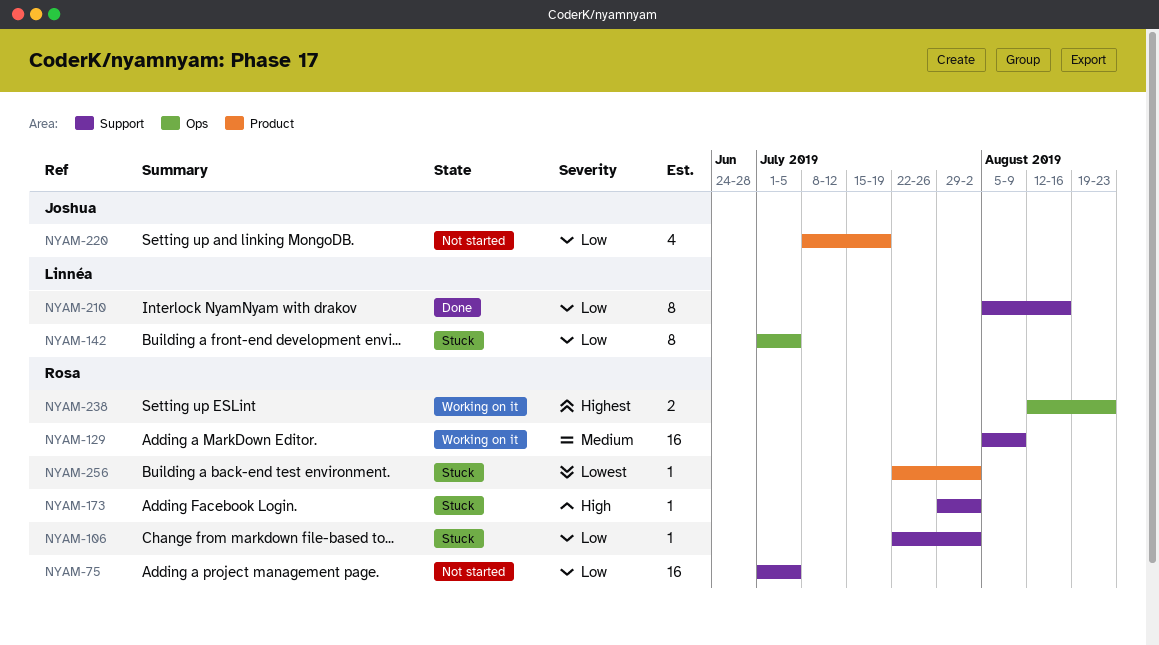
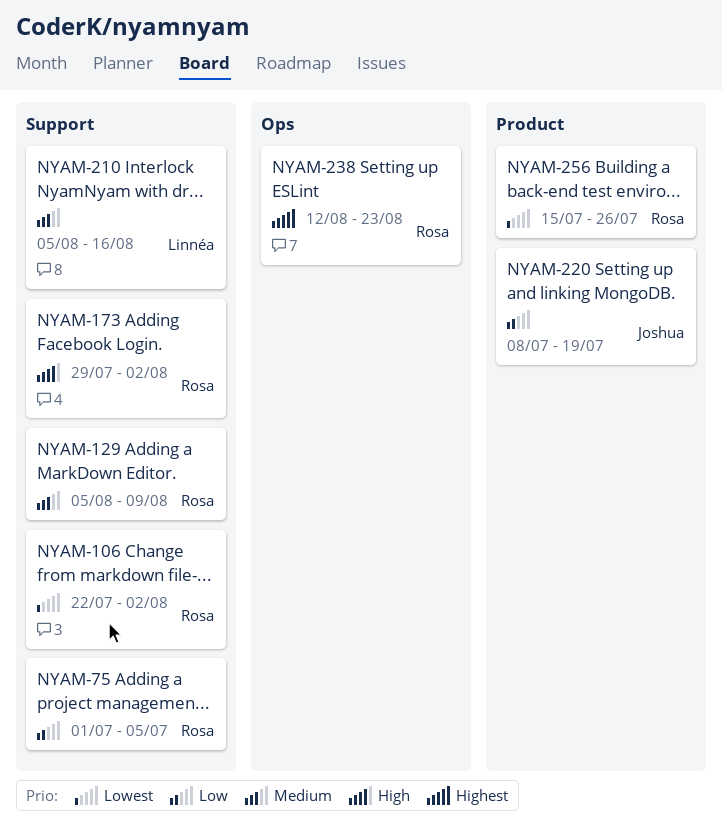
NYAM-106, priority: Low -> Lowest
NYAM-142: present -> none
NYAM-210, priority: Low -> Medium
NYAM-256, start: Jul 22 -> Jul 15
NYAM-256, due: Aug 2 -> Jul 26

